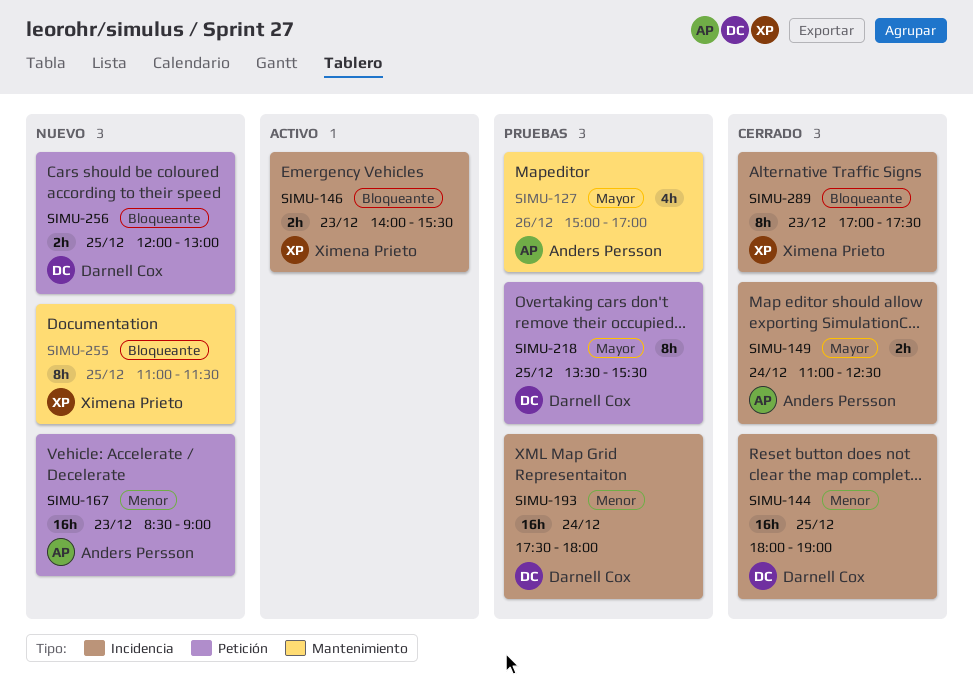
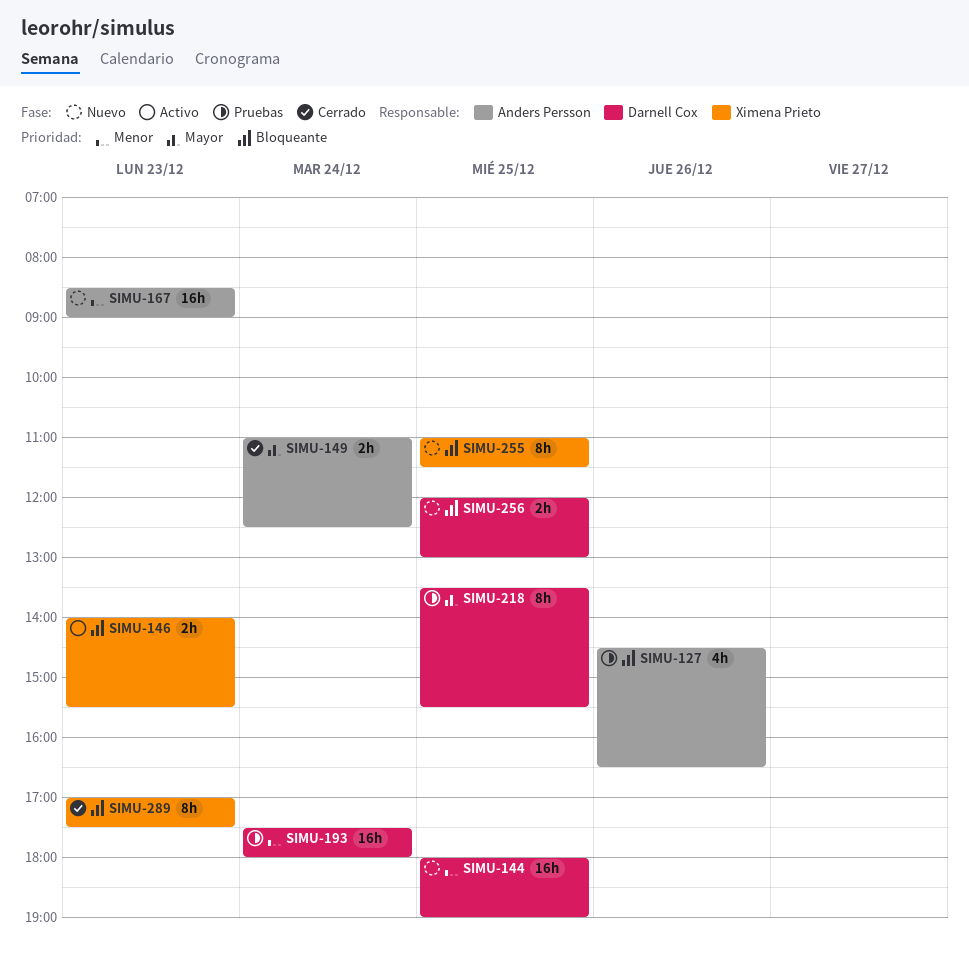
SIMU-127, priority: Mayor -> Bloqueante
SIMU-127, begins: 15:00 -> 14:30
SIMU-127, ends: 17:00 -> 16:30
SIMU-144, status: Cerrado -> Nuevo

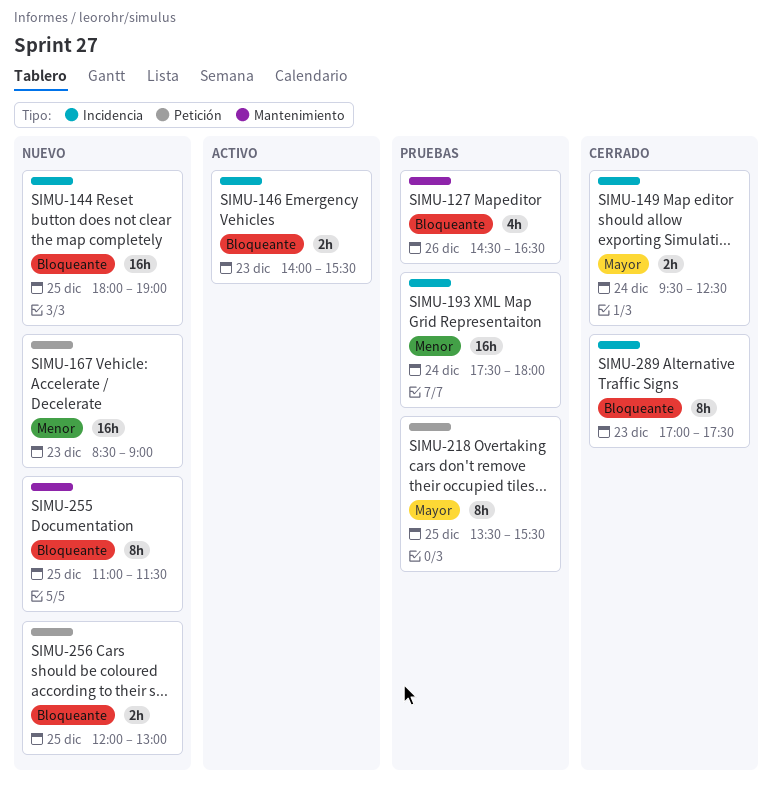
SIMU-144, priority: Menor -> Bloqueante
SIMU-149, begins: 11:00 -> 09:30

